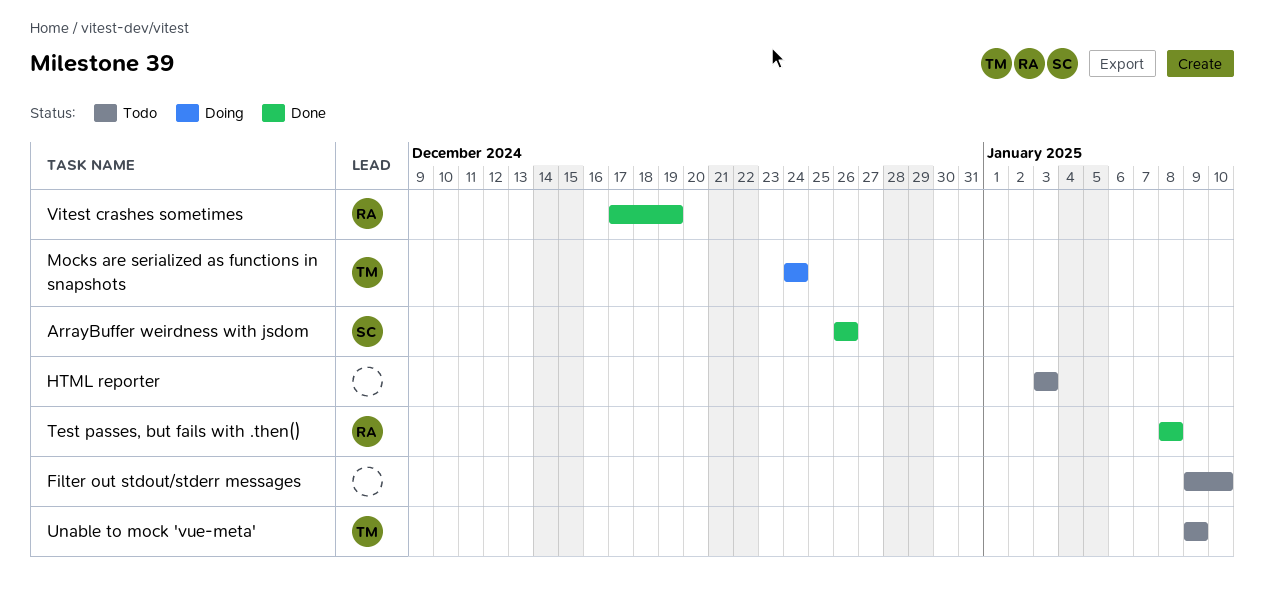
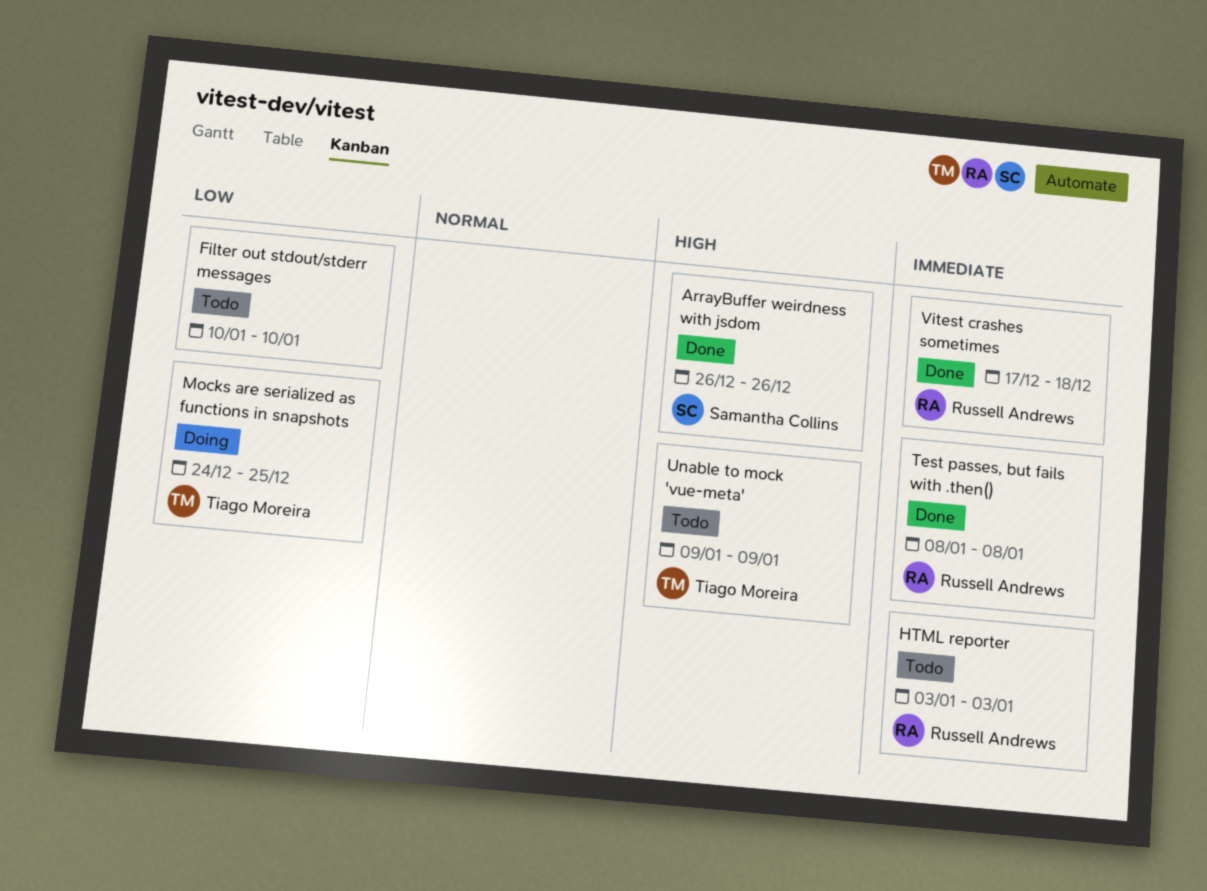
Filter out stdout/stderr messages, start: Jan 9 -> Jan 10
HTML reporter, owner: none -> Russell Andrews
Mocks are serialized as functions in snapshots, due: Dec 24 -> Dec 25
Vitest crashes sometimes, due: Dec 19 -> Dec 18

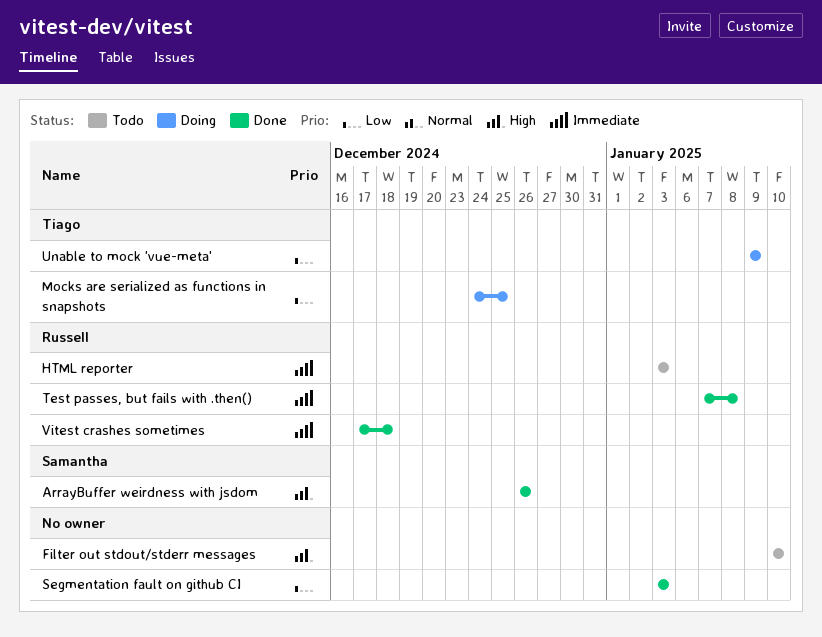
Filter out stdout/stderr messages, priority: Low -> High
Segmentation fault on github CI: none -> present
Test passes, but fails with .then(), start: Jan 8 -> Jan 7
Unable to mock 'vue-meta', status: Todo -> Doing
Unable to mock 'vue-meta', priority: High -> Low

